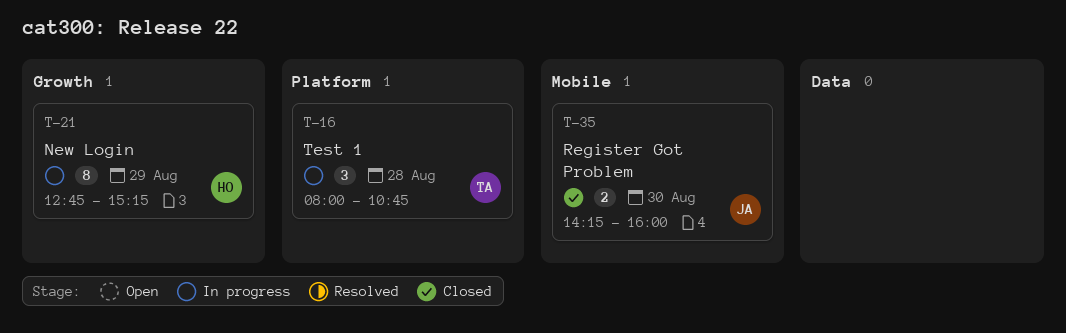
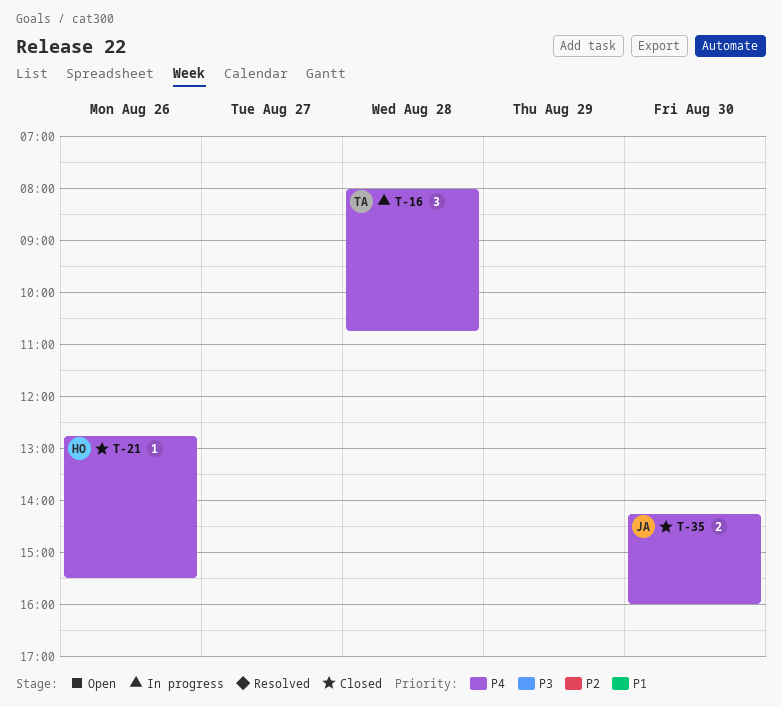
T-21, status: In progress -> Closed
T-21, estimate: 8 -> 1
T-21, day: Aug 29 -> Aug 26
T-21, ends: 15:15 -> 15:30

